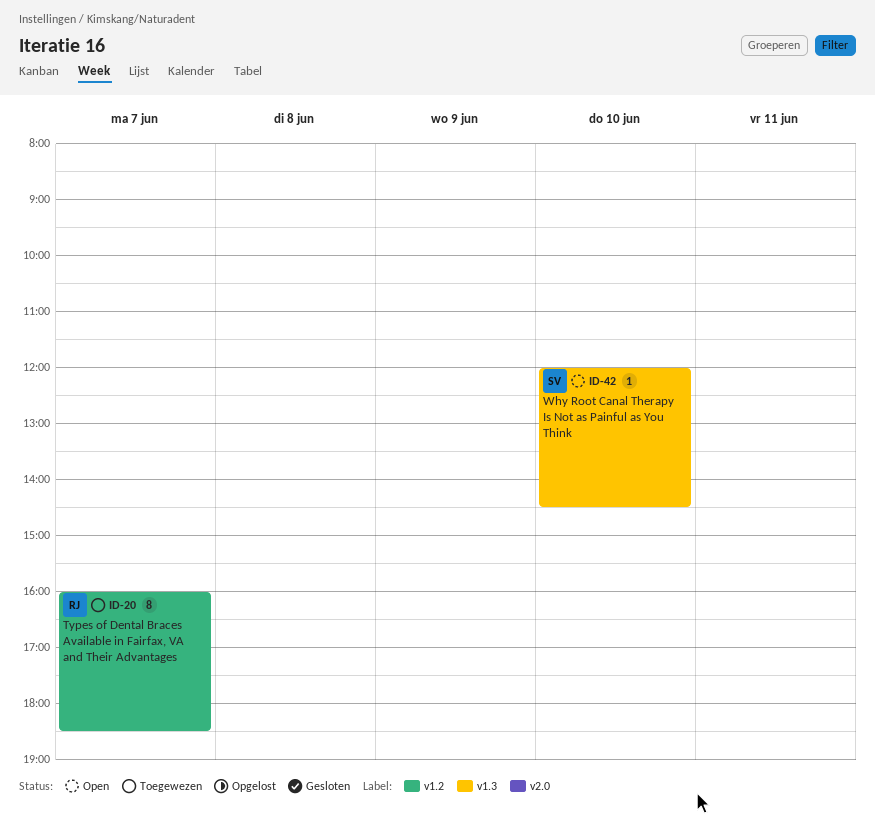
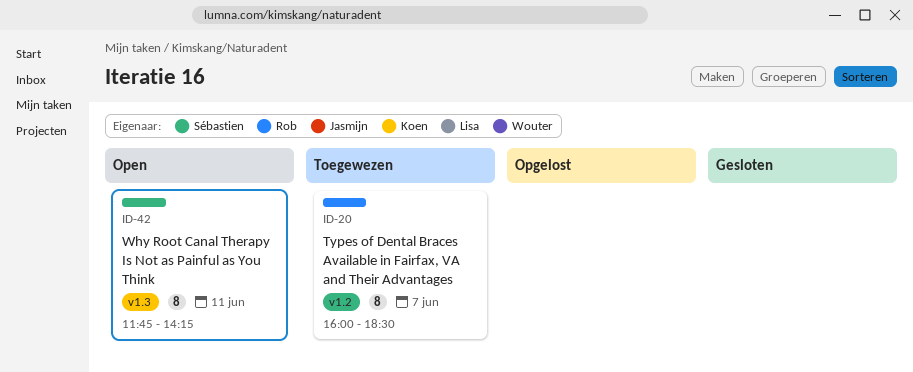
ID-42, estimate: 1 -> 8
ID-42, day: Jun 10 -> Jun 11
ID-42, begins: 12:00 -> 11:45
ID-42, ends: 14:30 -> 14:15

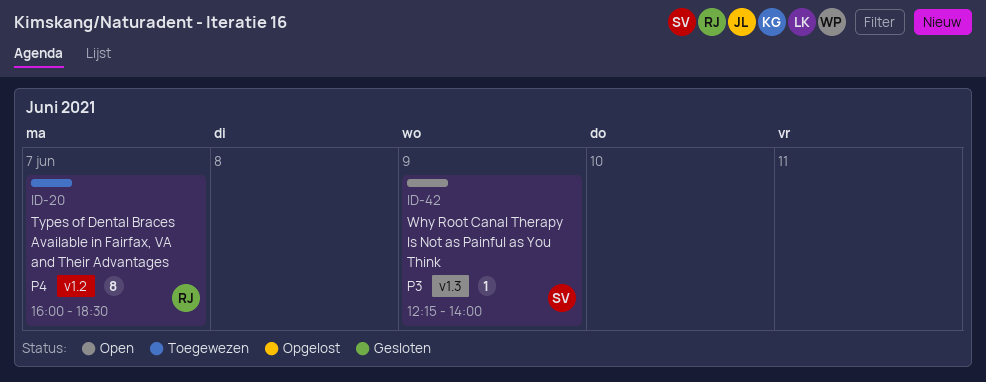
ID-42, estimate: 8 -> 1
ID-42, day: Jun 11 -> Jun 9
ID-42, begins: 11:45 -> 12:15
ID-42, ends: 14:15 -> 14:00

